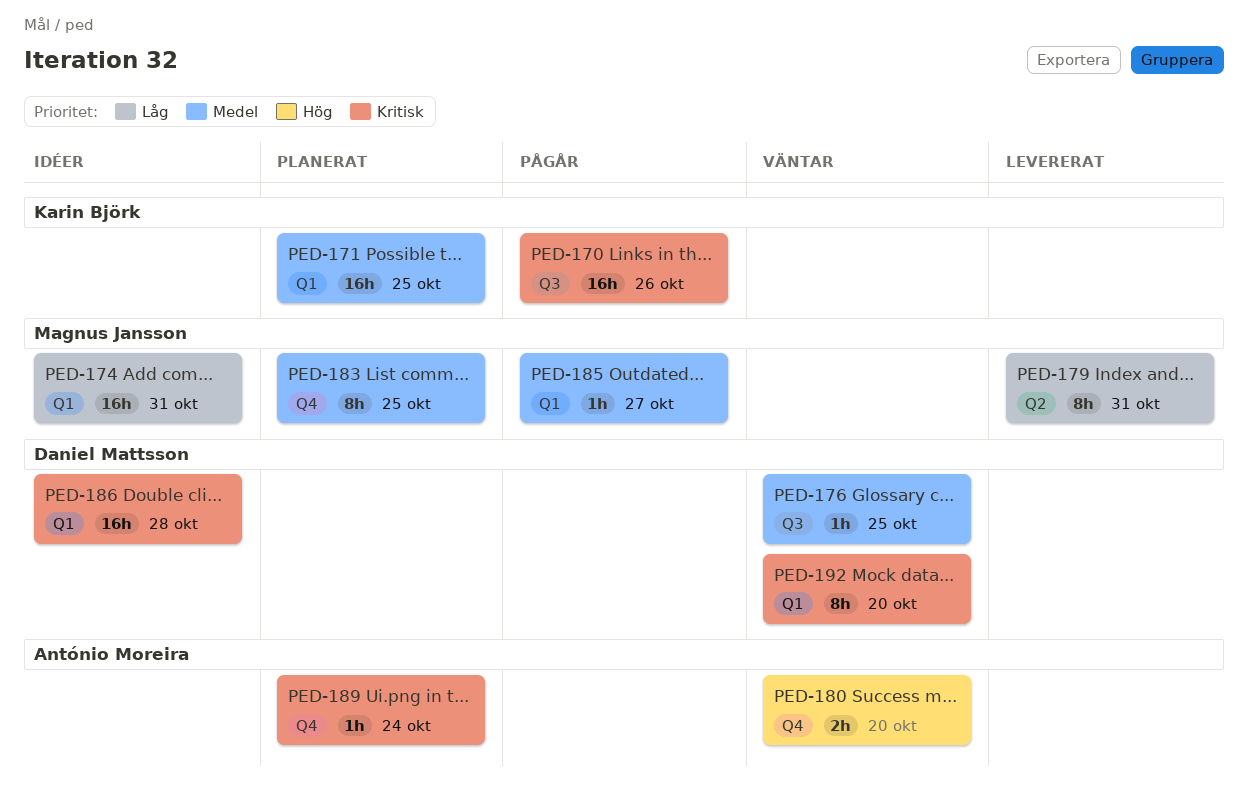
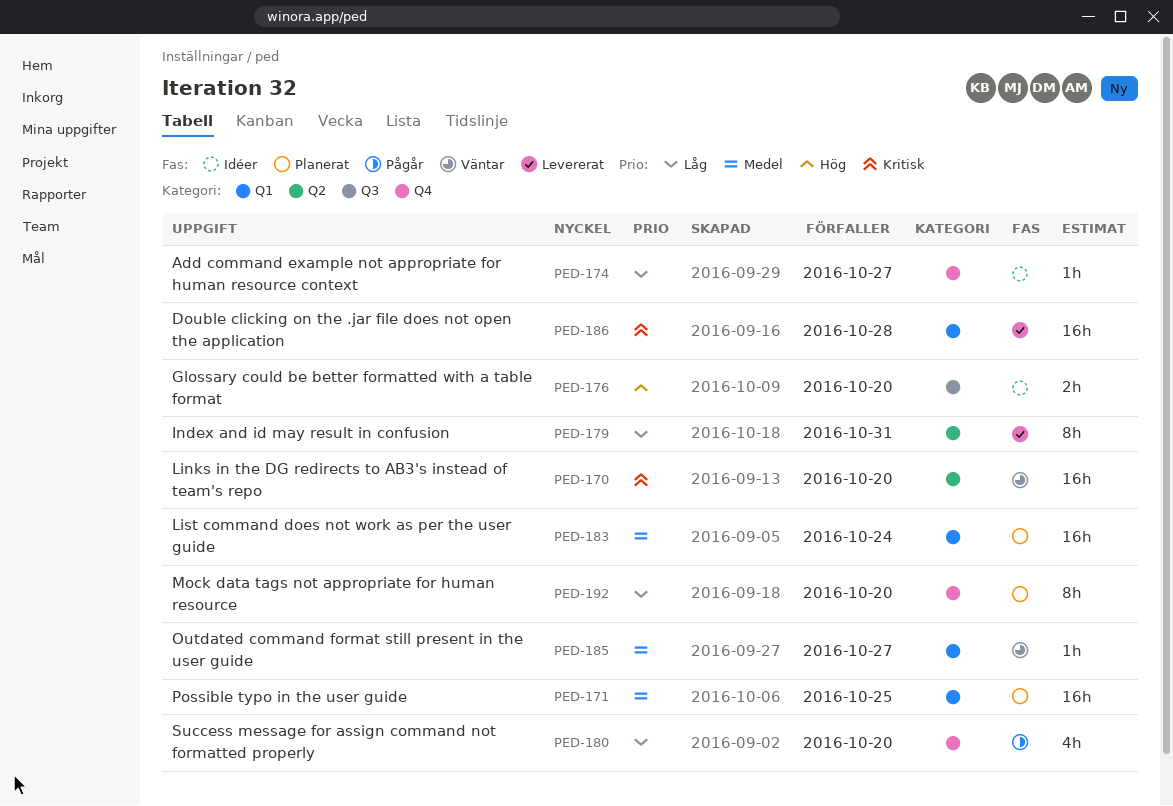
PED-170, status: Pågår -> Väntar
PED-170, label: Q3 -> Q2
PED-170, due: Oct 26 -> Oct 20
PED-174, label: Q1 -> Q4
PED-174, estimate: 16h -> 1h
PED-174, due: Oct 31 -> Oct 27
PED-176, status: Väntar -> Idéer
PED-176, priority: Medel -> Hög
PED-176, estimate: 1h -> 2h
PED-176, due: Oct 25 -> Oct 20
PED-180, status: Väntar -> Pågår
PED-180, priority: Hög -> Låg
PED-180, estimate: 2h -> 4h
PED-183, label: Q4 -> Q1
PED-183, estimate: 8h -> 16h
PED-183, due: Oct 25 -> Oct 24
PED-185, status: Pågår -> Väntar
PED-186, status: Idéer -> Levererat
PED-189: present -> none
PED-192, status: Väntar -> Planerat
PED-192, priority: Kritisk -> Låg
PED-192, label: Q1 -> Q4

